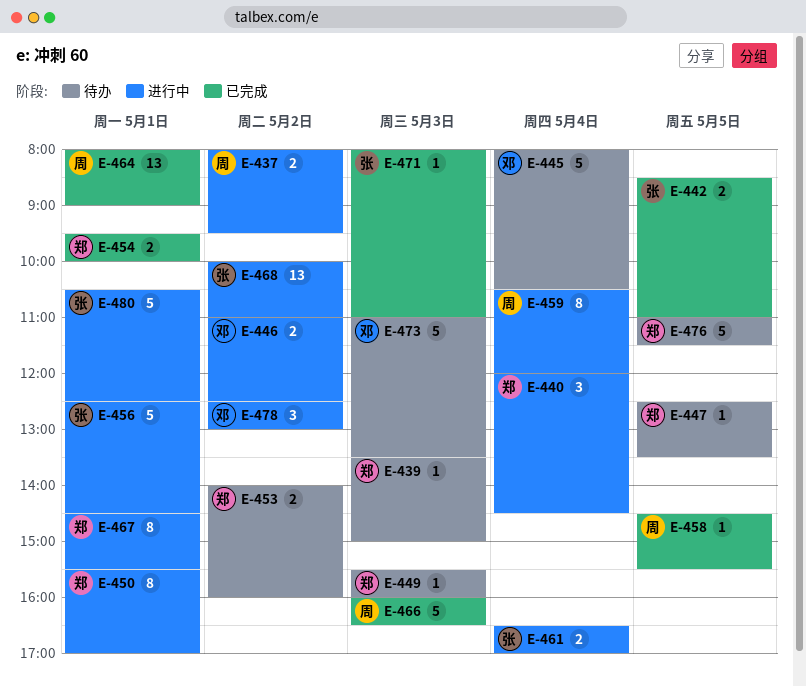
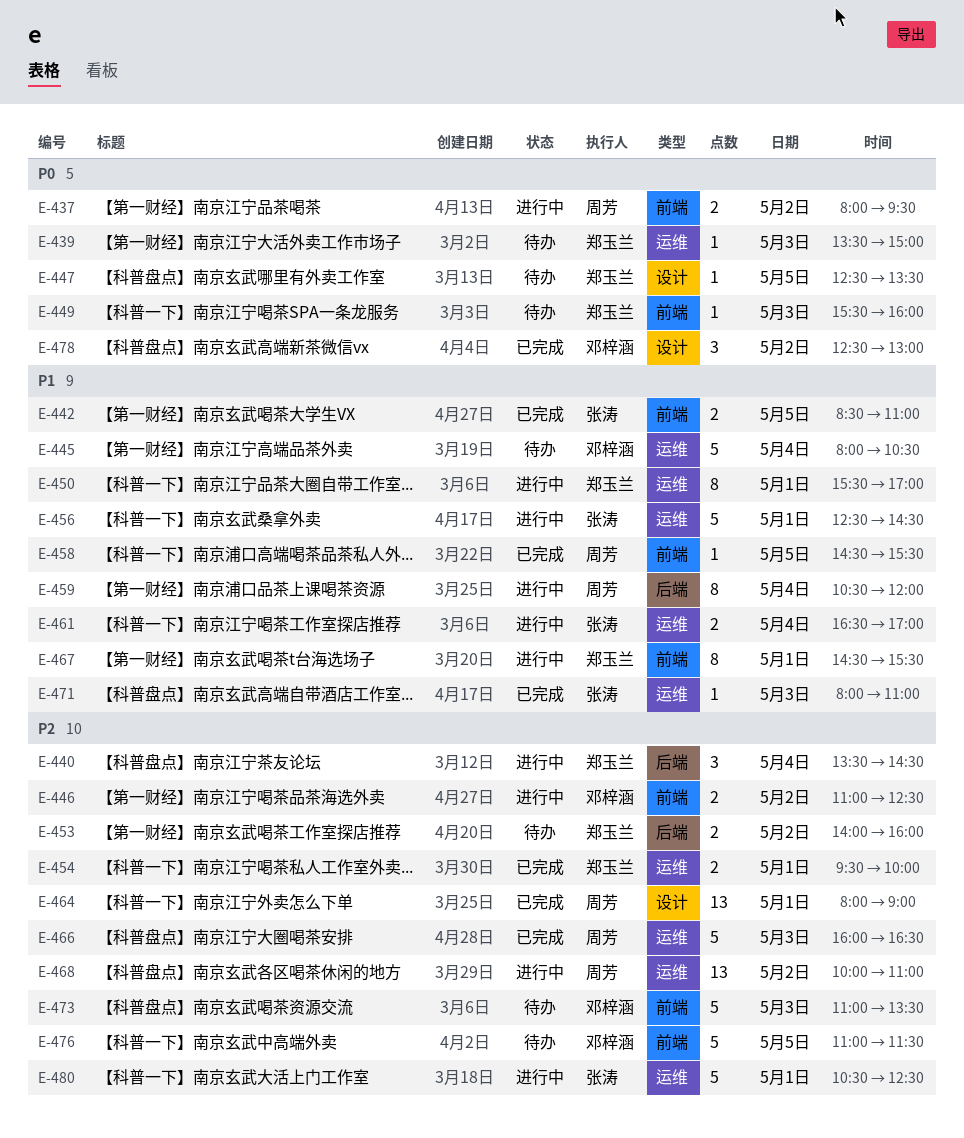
E-440, begins: 12:00 -> 13:30
E-468, owner: 张涛 -> 周芳
E-476, owner: 郑玉兰 -> 邓梓涵
E-478, status: 进行中 -> 已完成

